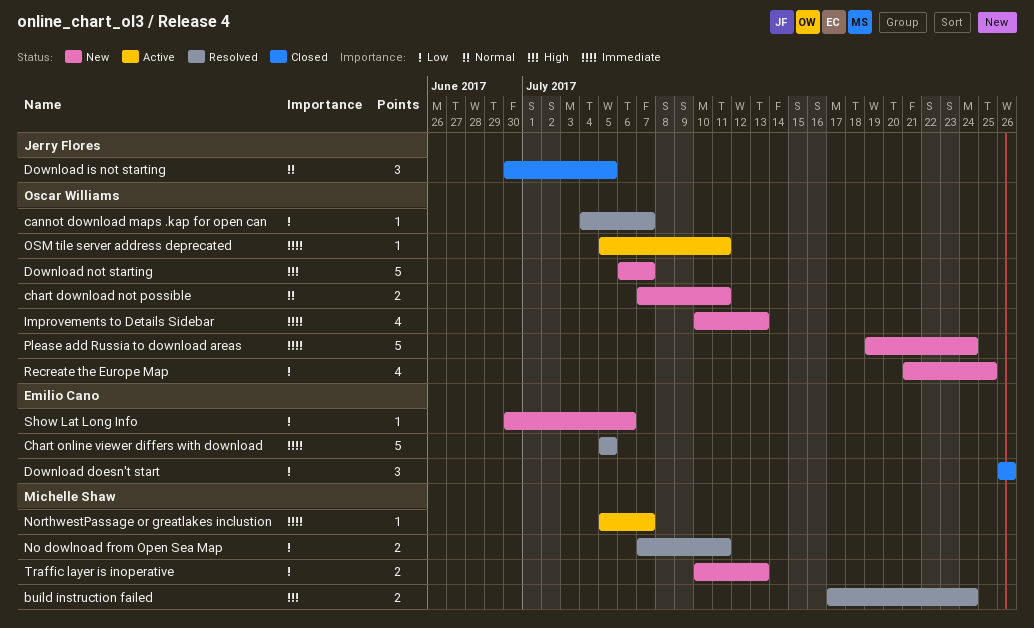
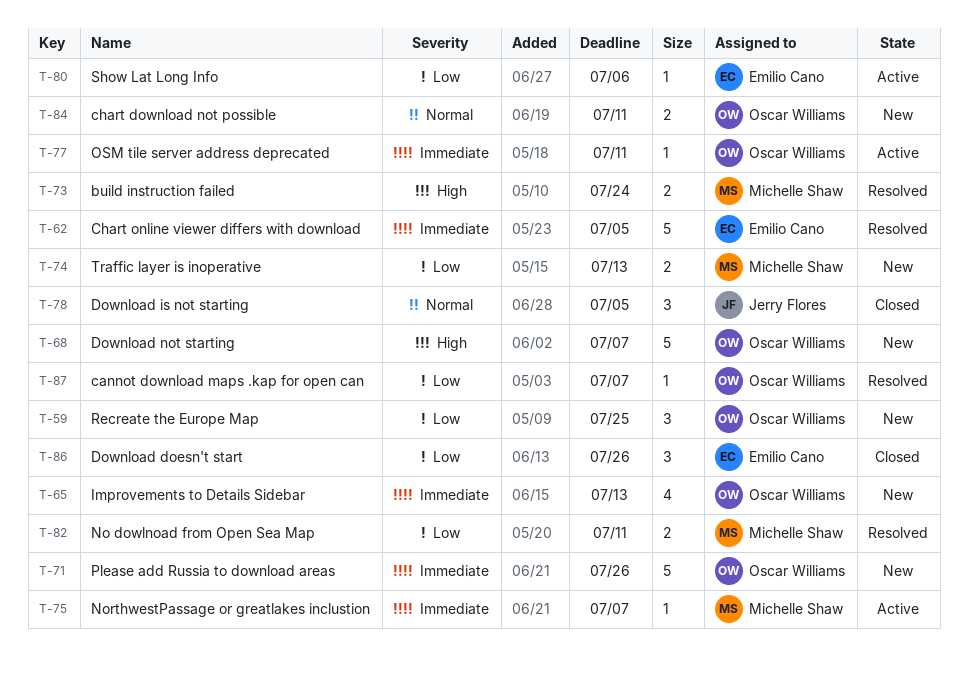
Please add Russia to download areas, due: Jul 24 -> Jul 26
Recreate the Europe Map, estimate: 4 -> 3
Show Lat Long Info, status: New -> Active

